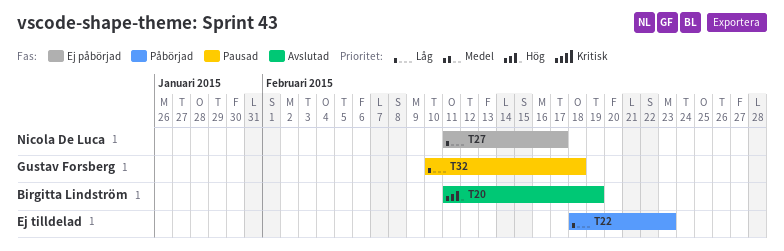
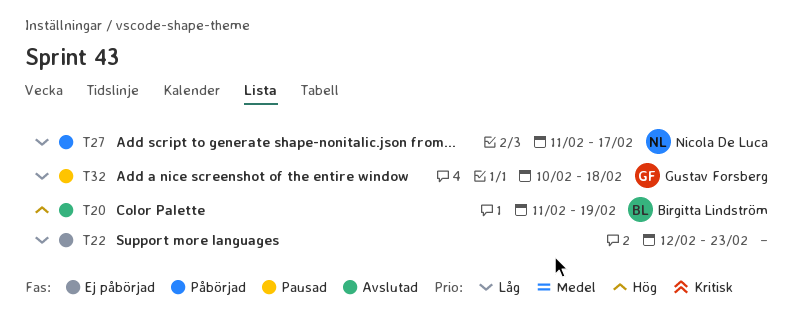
T22, status: Påbörjad -> Ej påbörjad
T22, start: Feb 18 -> Feb 12
T27, status: Ej påbörjad -> Påbörjad

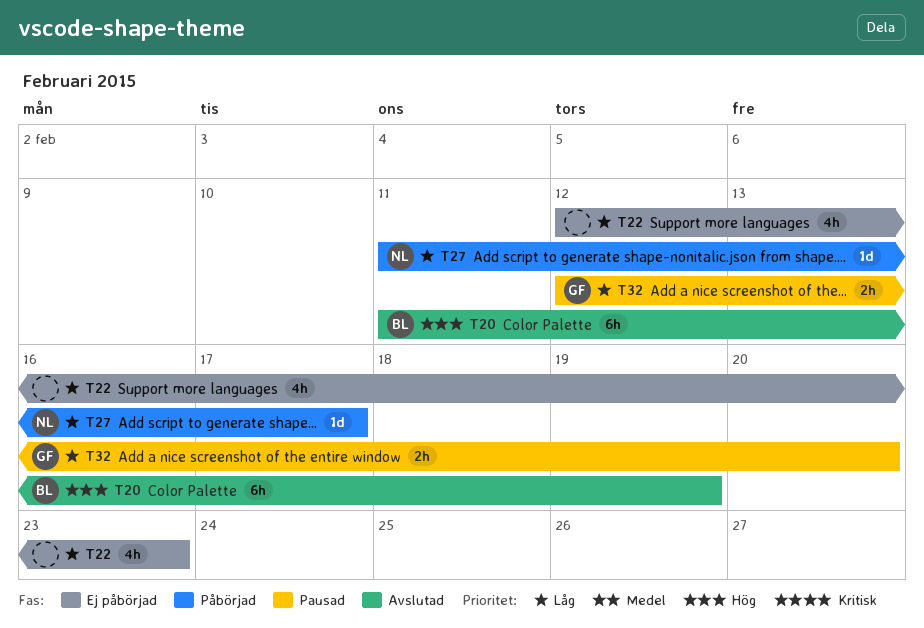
T32, start: Feb 10 -> Feb 12
T32, due: Feb 18 -> Feb 20

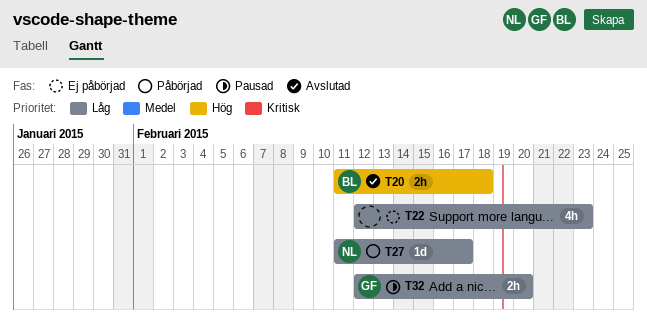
T20, estimate: 6h -> 2h
T20, due: Feb 19 -> Feb 18

